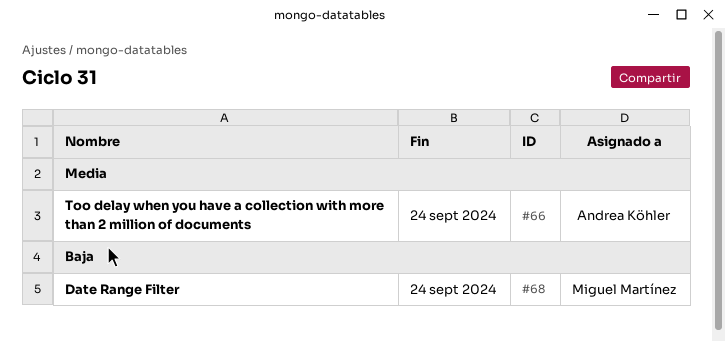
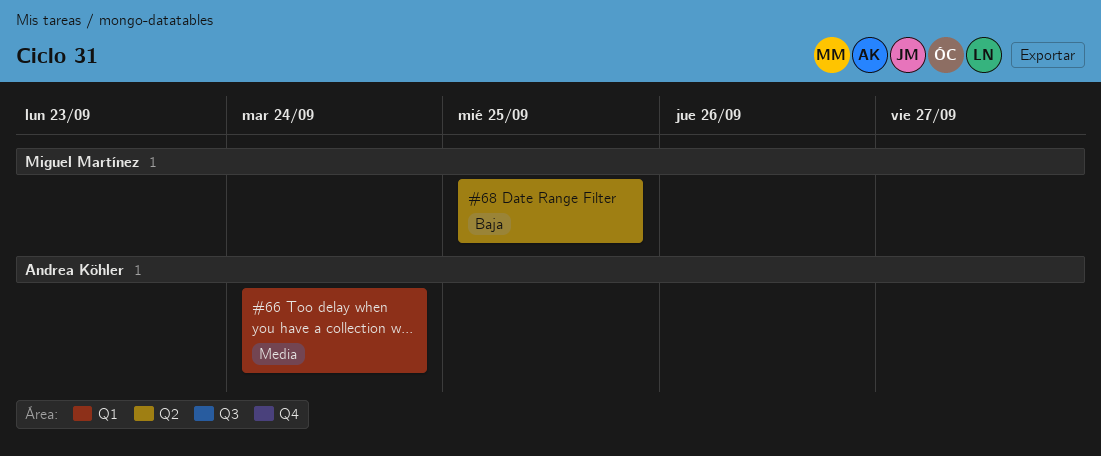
#68, due: Sep 24 -> Sep 25

